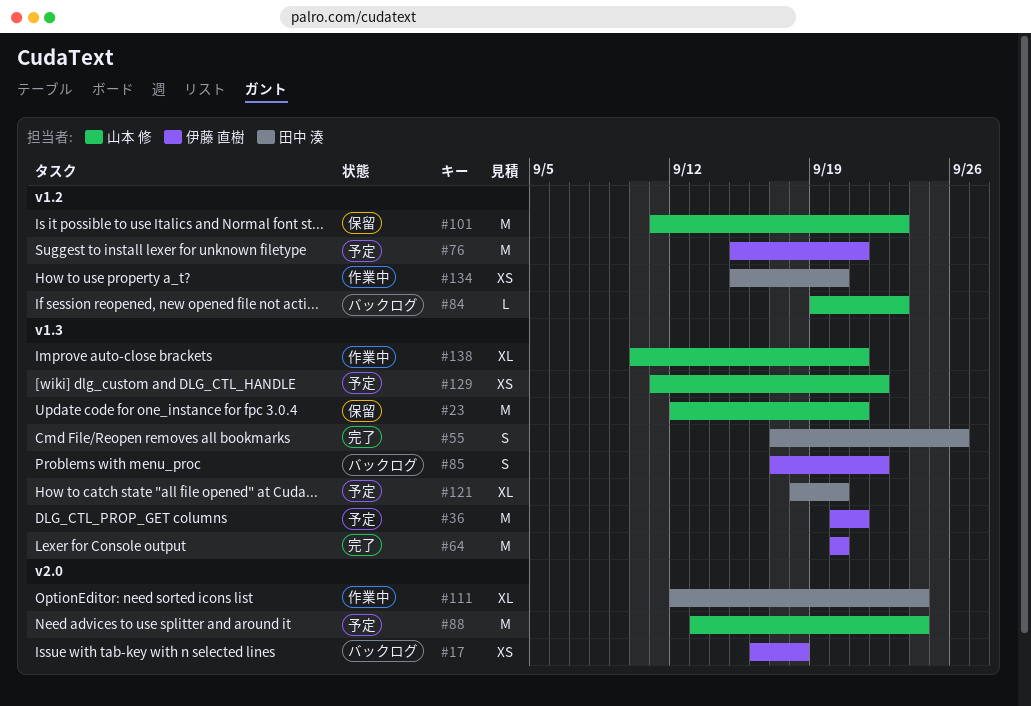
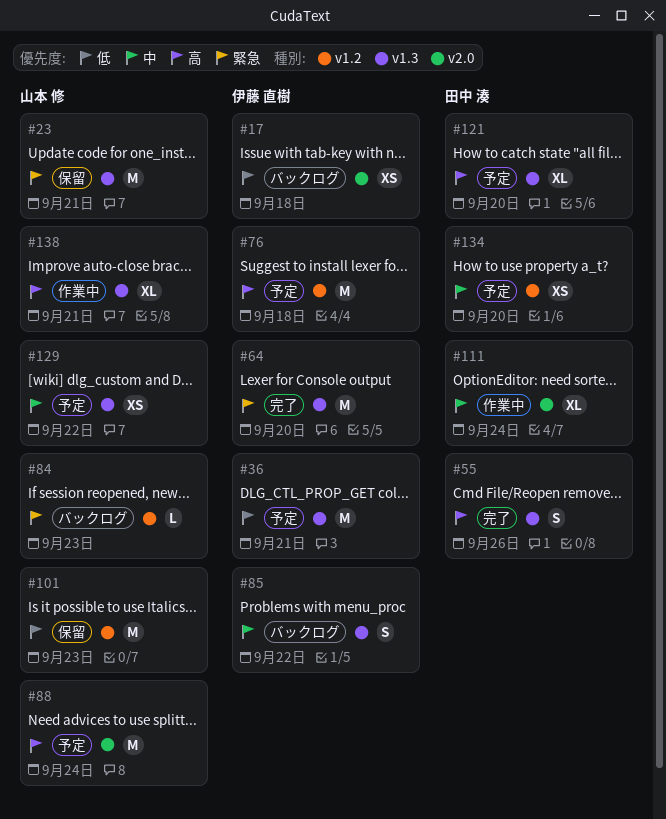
#76, due: Sep 21 -> Sep 18
#134, status: 作業中 -> 予定

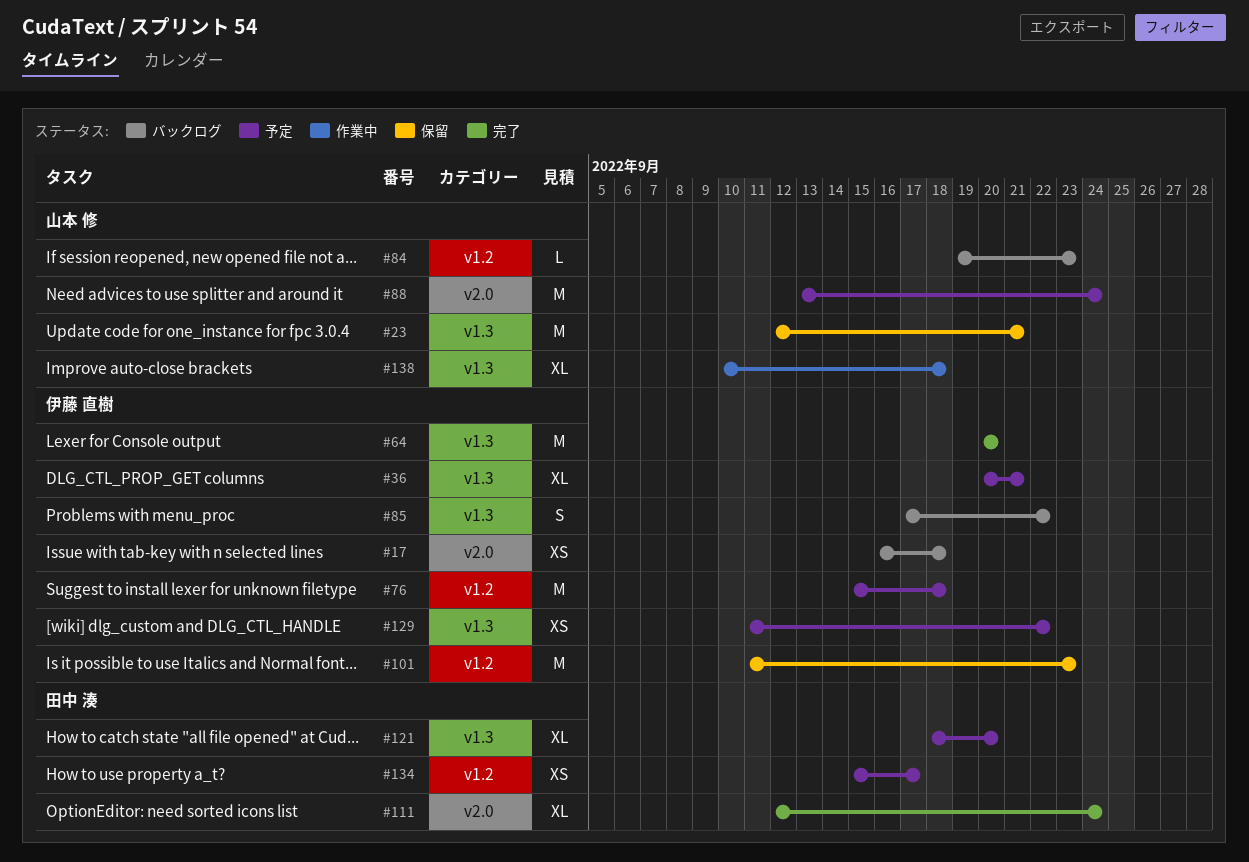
#36, estimate: M -> XL
#55: present -> none
#101, owner: 山本 修 -> 伊藤 直樹
#111, status: 作業中 -> 完了
#129, owner: 山本 修 -> 伊藤 直樹
#134, due: Sep 20 -> Sep 17
#138, due: Sep 21 -> Sep 18

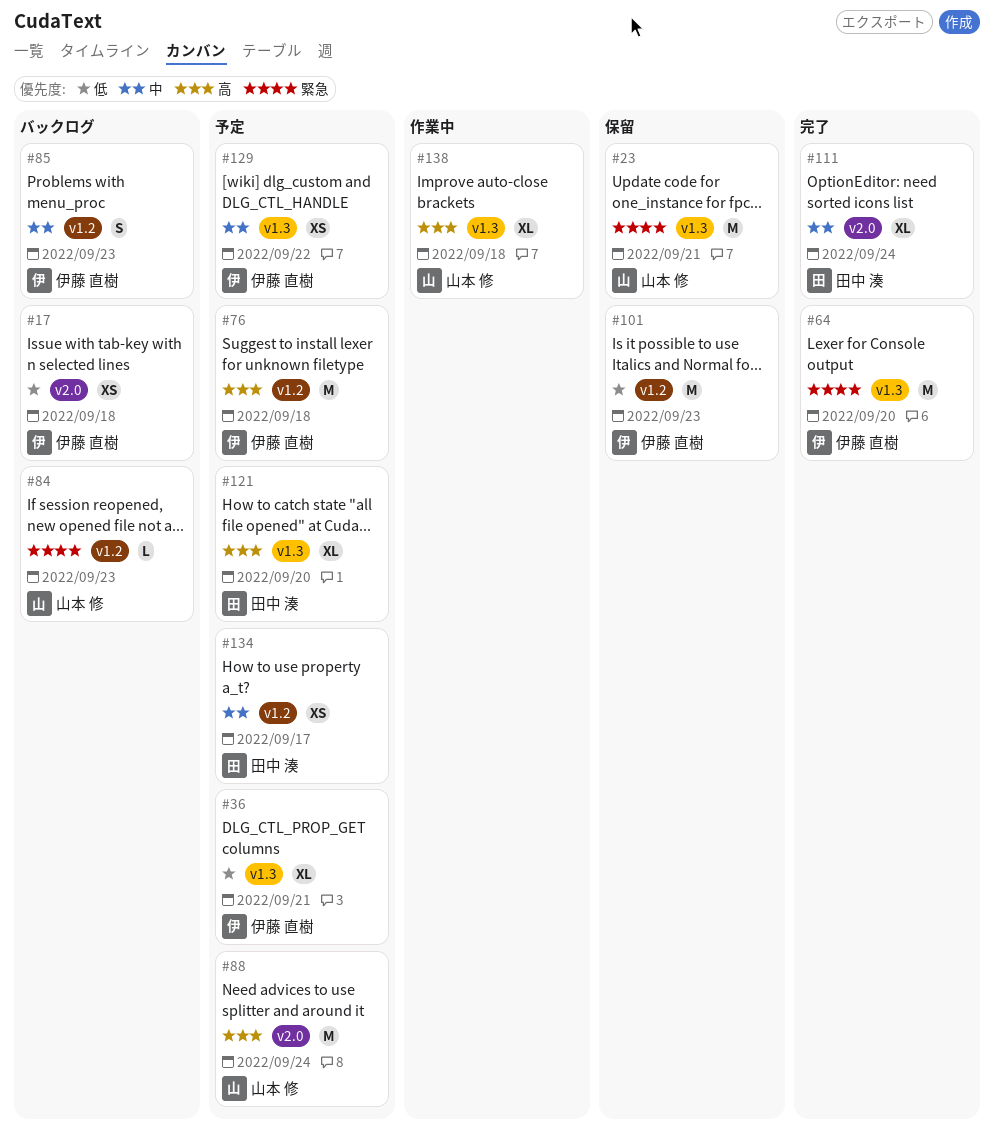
#85, label: v1.3 -> v1.2
#85, due: Sep 22 -> Sep 23

